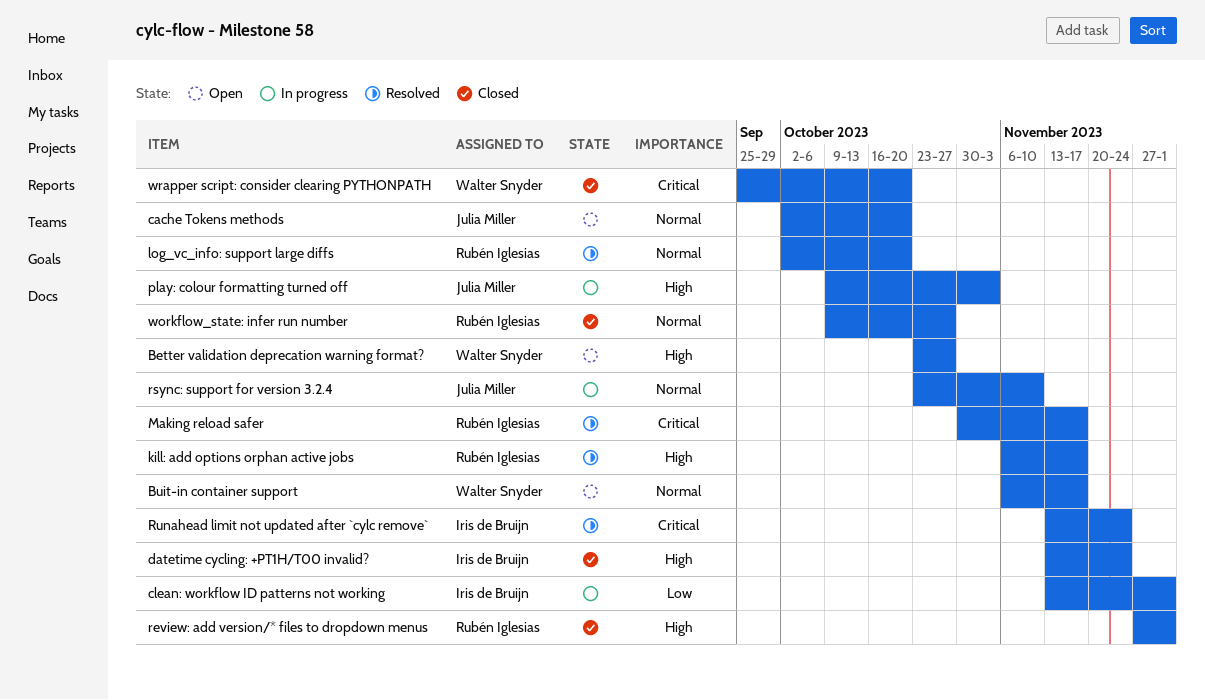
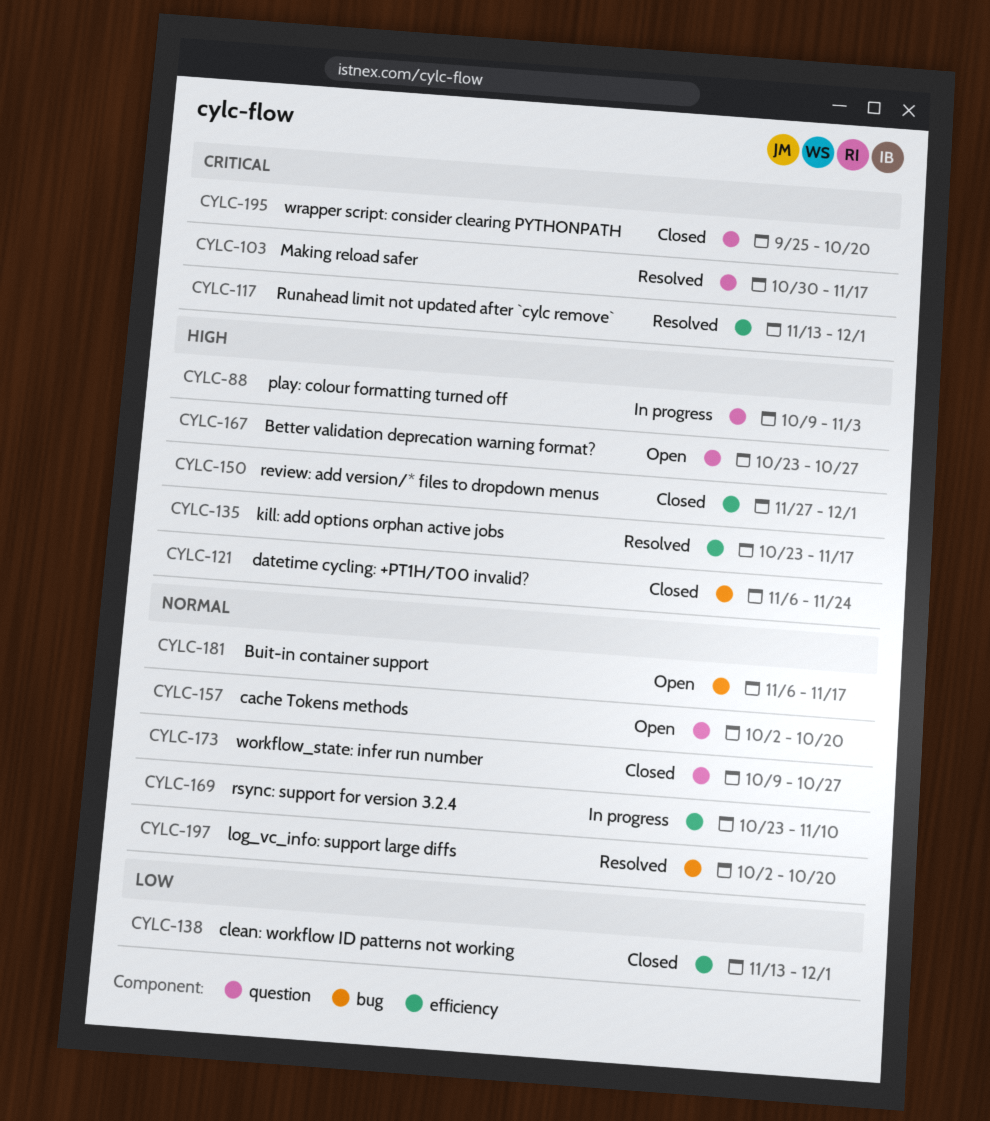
clean: workflow ID patterns not working, status: In progress -> Closed
datetime cycling: +PT1H/T00 invalid?, start: Nov 13 -> Nov 6
kill: add options orphan active jobs, start: Nov 6 -> Oct 23
Runahead limit not updated after `cylc remove`, due: Nov 24 -> Dec 1

